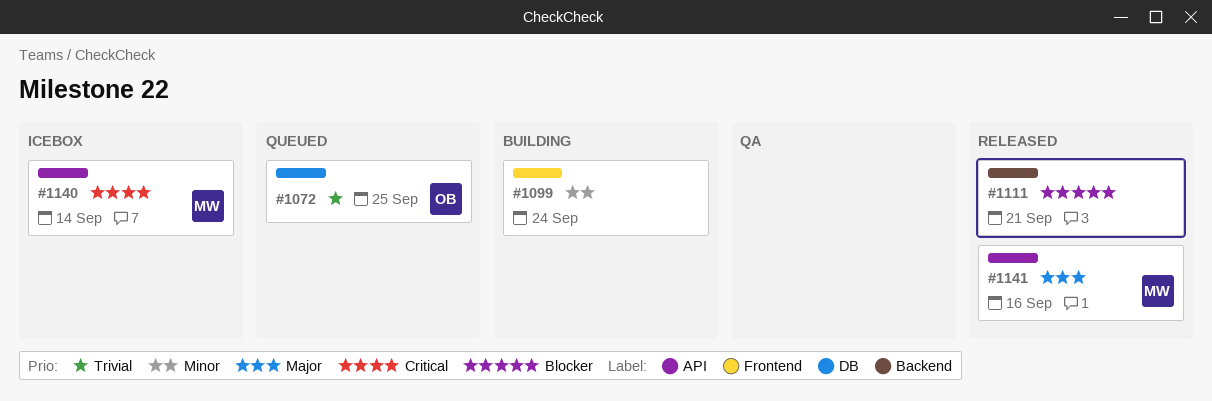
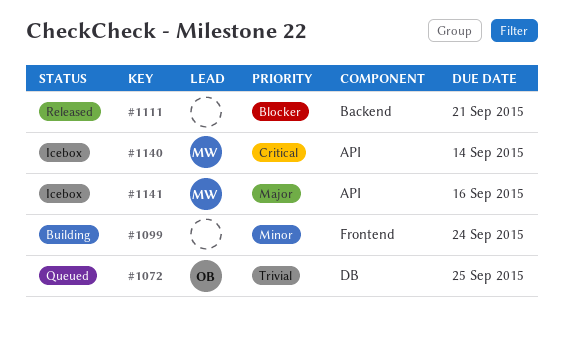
#1141, status: Released -> Icebox

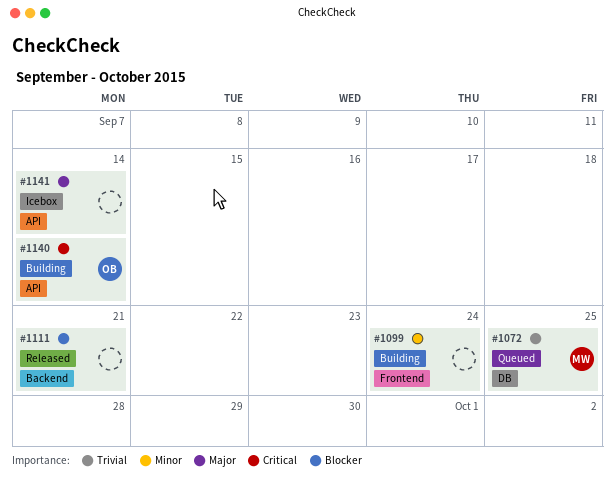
#1072, owner: OB -> MW
#1140, status: Icebox -> Building
#1140, owner: MW -> OB
#1141, owner: MW -> none
#1141, due: Sep 16 -> Sep 14

